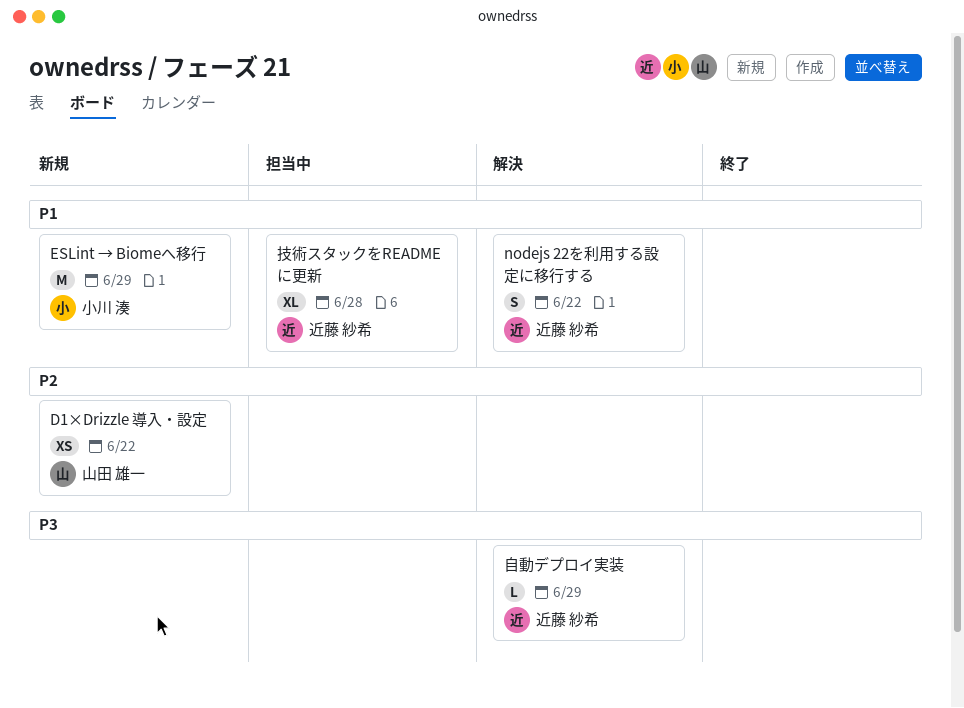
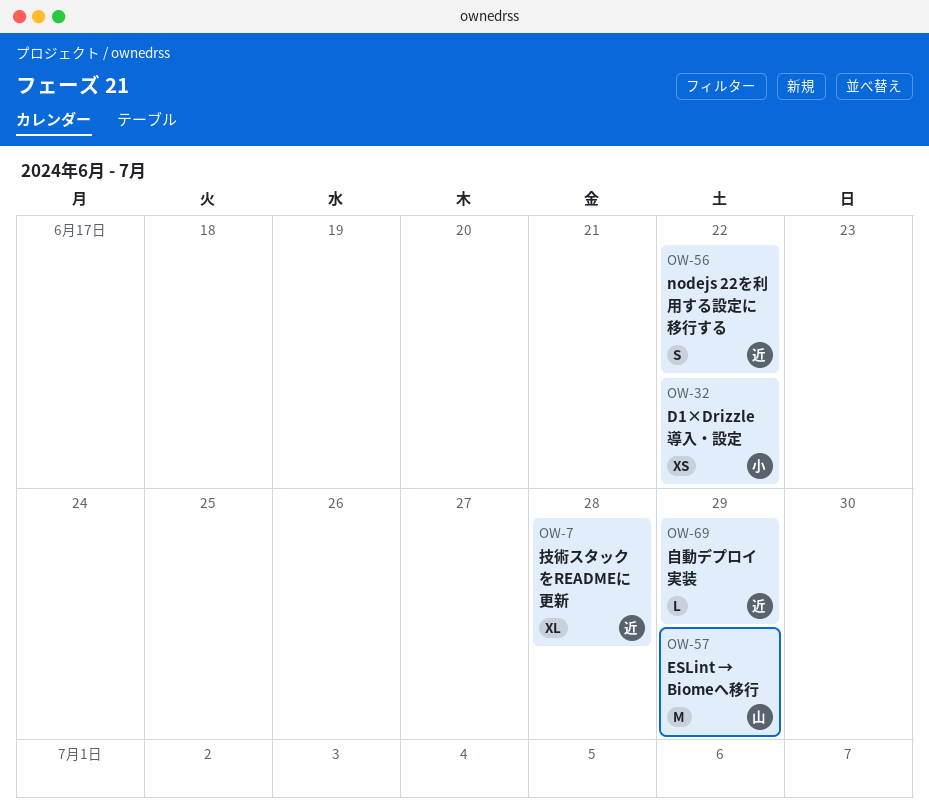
D1×Drizzle 導入・設定, owner: 山田 雄一 -> 小川 湊
ESLint → Biomeへ移行, owner: 小川 湊 -> 山田 雄一

